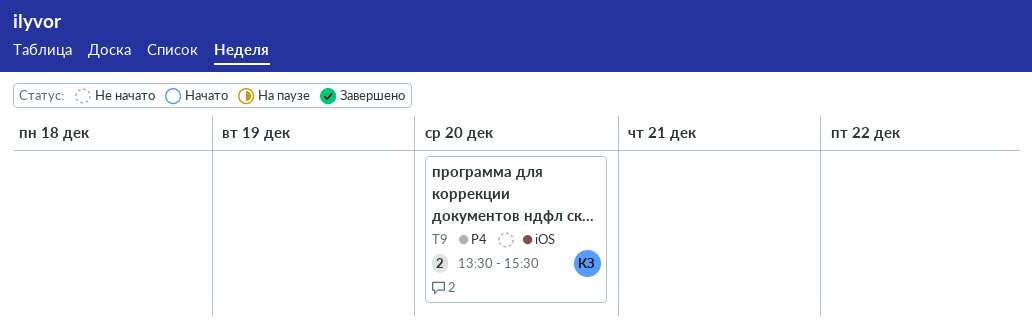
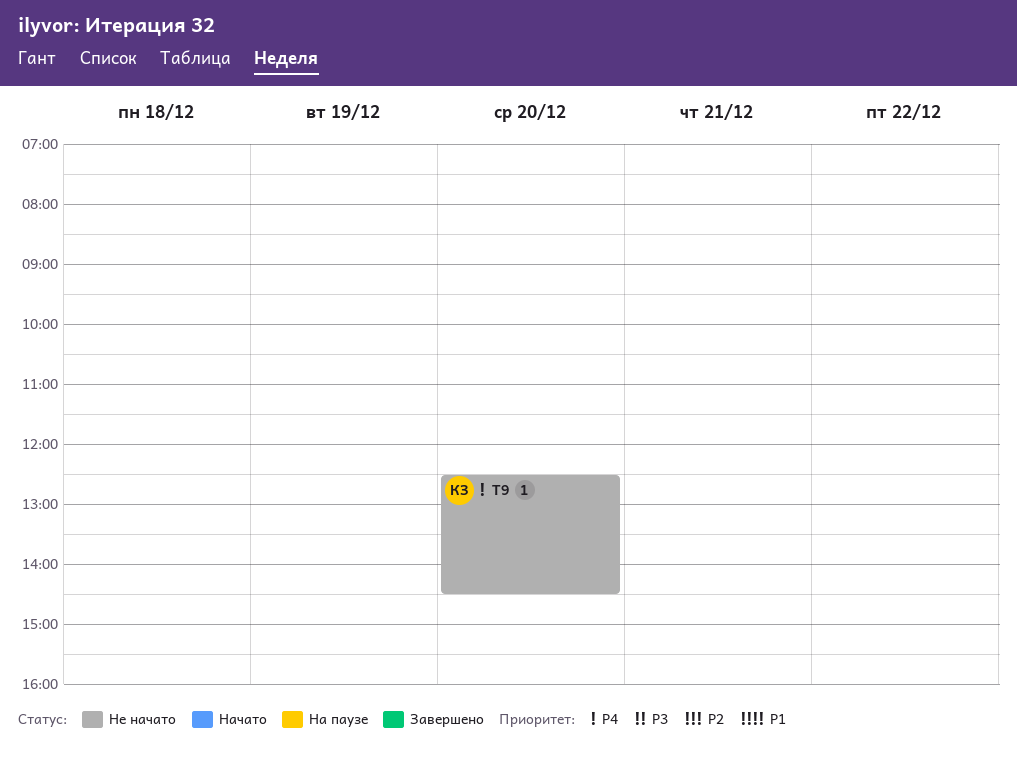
T9, estimate: 2 -> 1
T9, begins: 13:30 -> 12:30
T9, ends: 15:30 -> 14:30

